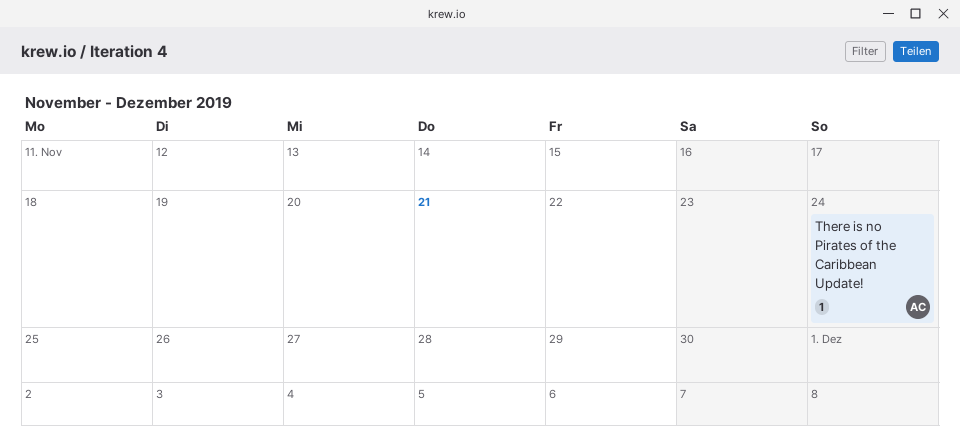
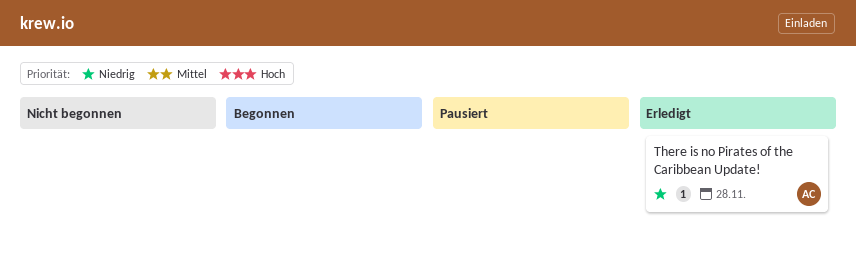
There is no Pirates of the Caribbean Update!, due: Nov 24 -> Nov 28

